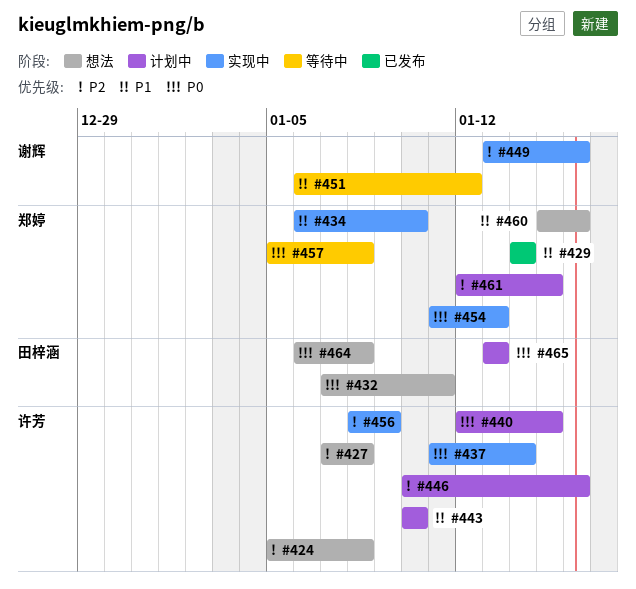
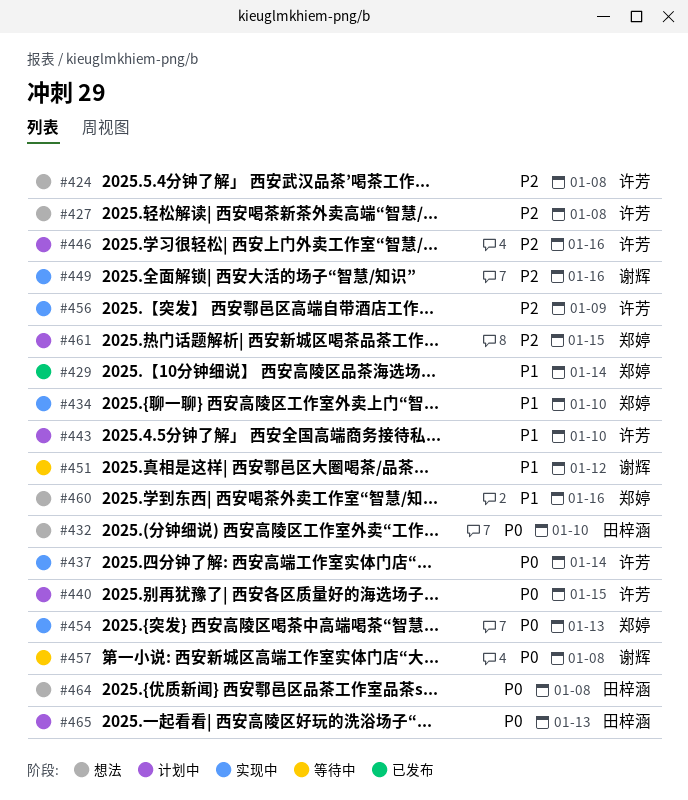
#432, due: Jan 11 -> Jan 10
#457, owner: 郑婷 -> 谢辉

